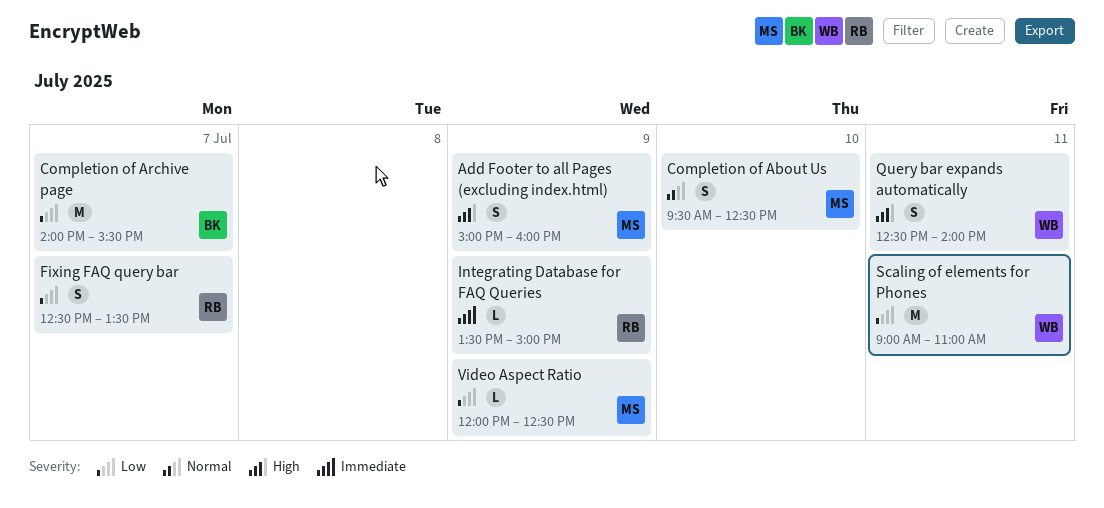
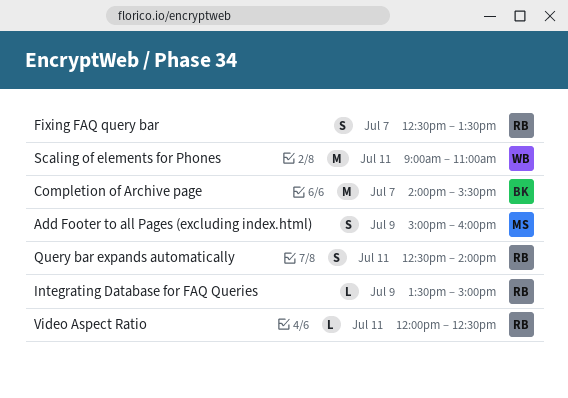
Completion of About Us: present -> none
Query bar expands automatically, owner: WB -> RB
Video Aspect Ratio, owner: MS -> RB
Video Aspect Ratio, day: Jul 9 -> Jul 11

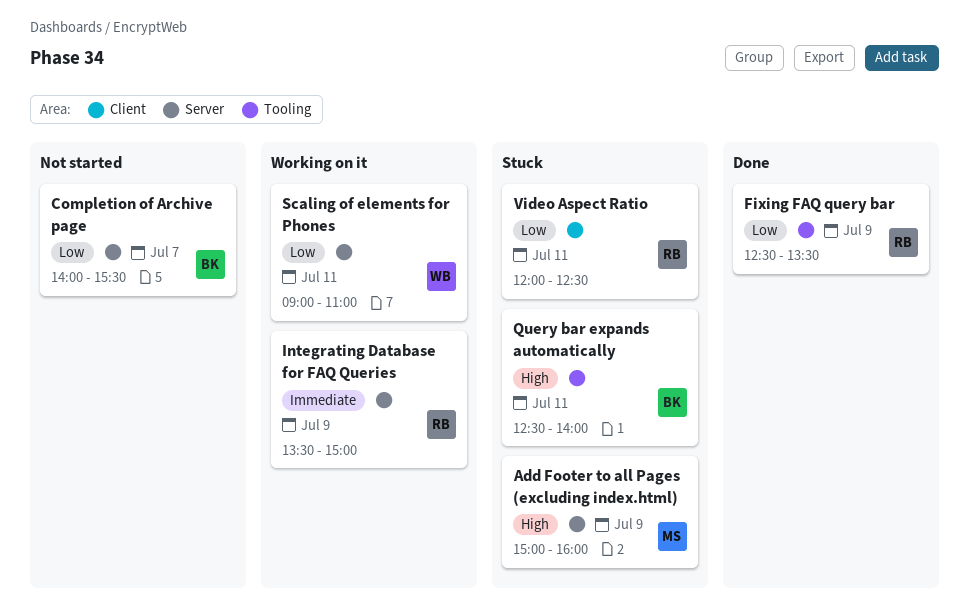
Fixing FAQ query bar, day: Jul 7 -> Jul 9
Query bar expands automatically, owner: RB -> BK

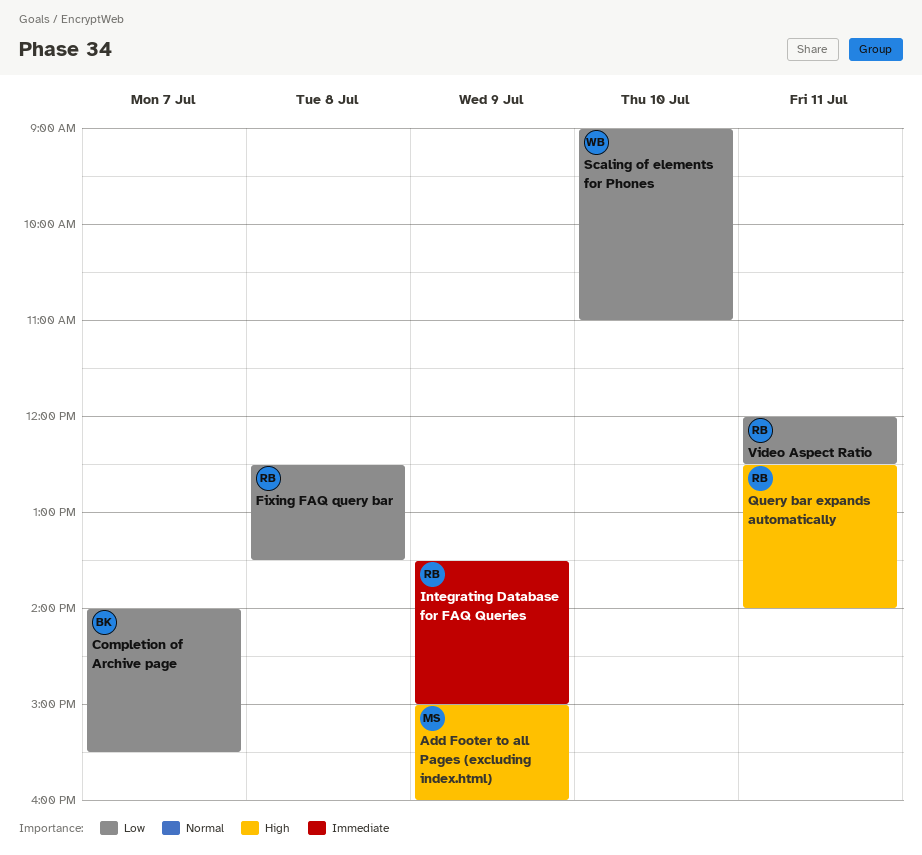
Fixing FAQ query bar, day: Jul 9 -> Jul 8
Query bar expands automatically, owner: BK -> RB
Scaling of elements for Phones, day: Jul 11 -> Jul 10

